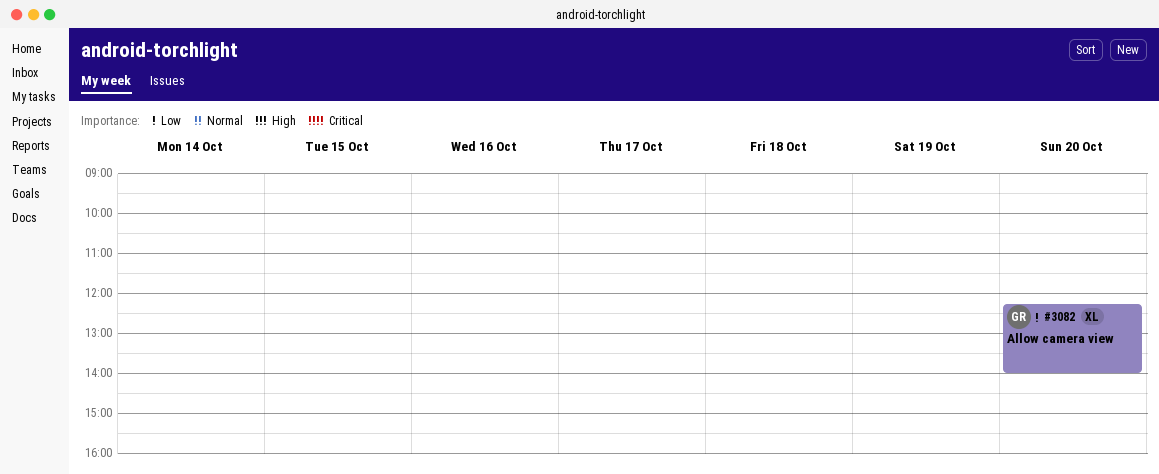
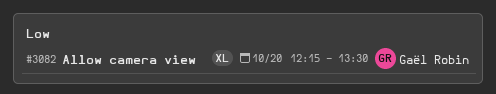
#3082, ends: 14:00 -> 13:30

